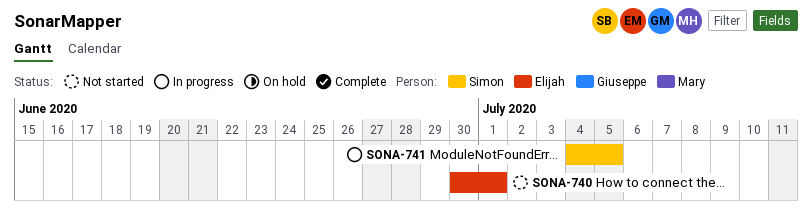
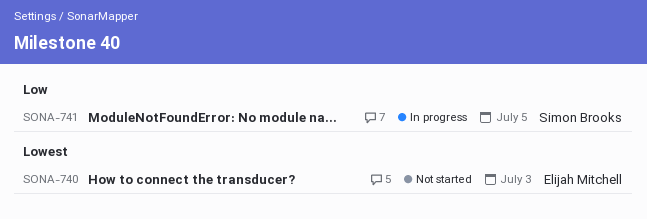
SONA-740, due: Jul 1 -> Jul 3

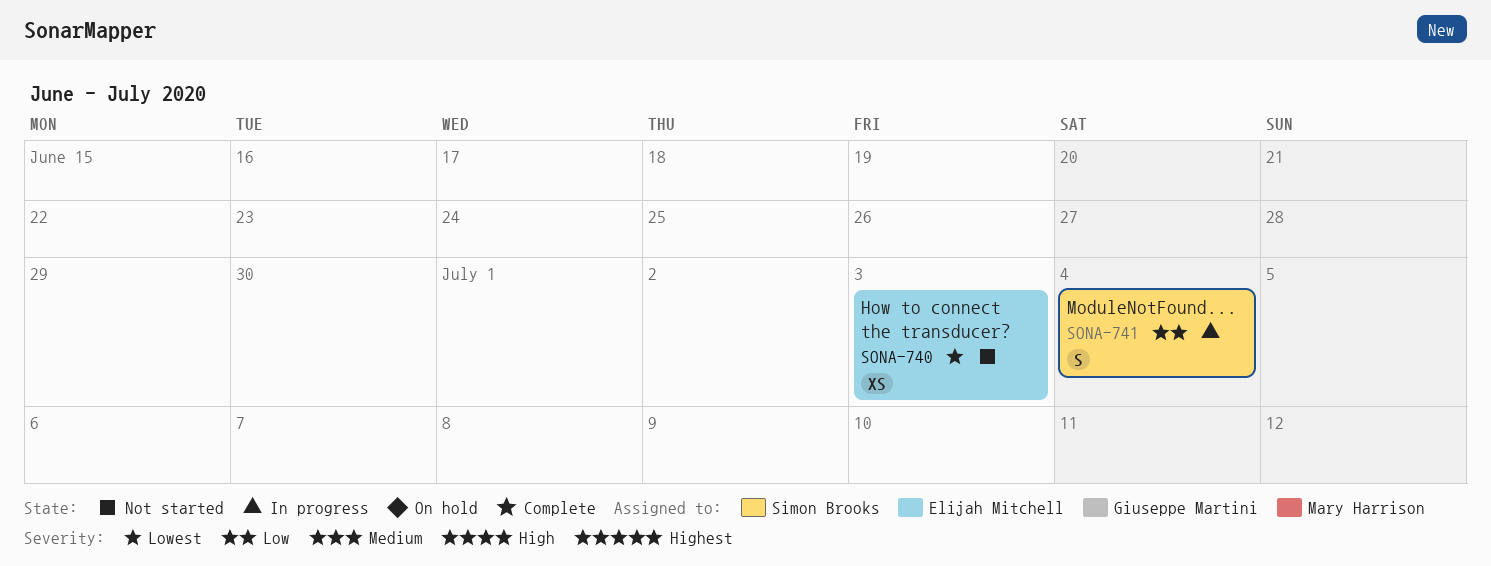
SONA-741, due: Jul 5 -> Jul 4

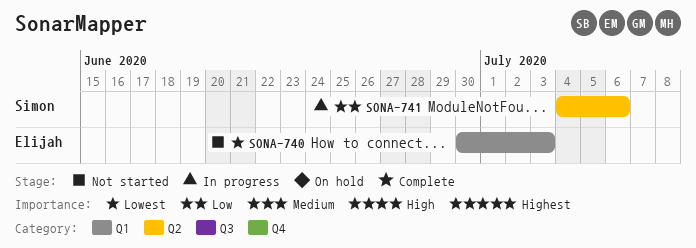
SONA-741, due: Jul 4 -> Jul 6

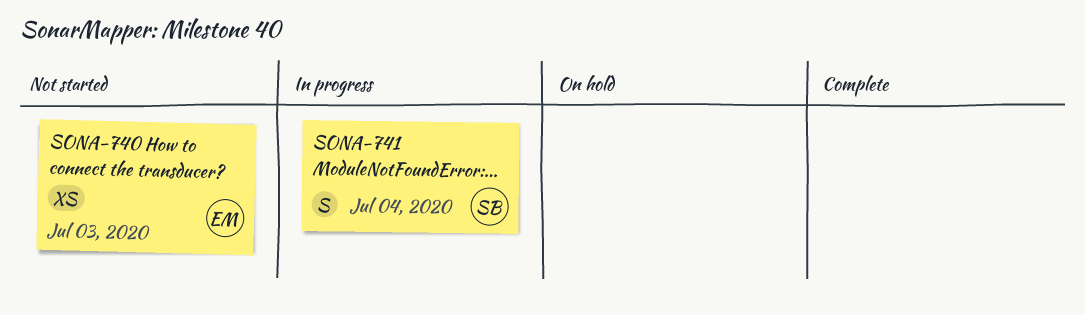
SONA-741, due: Jul 6 -> Jul 4

